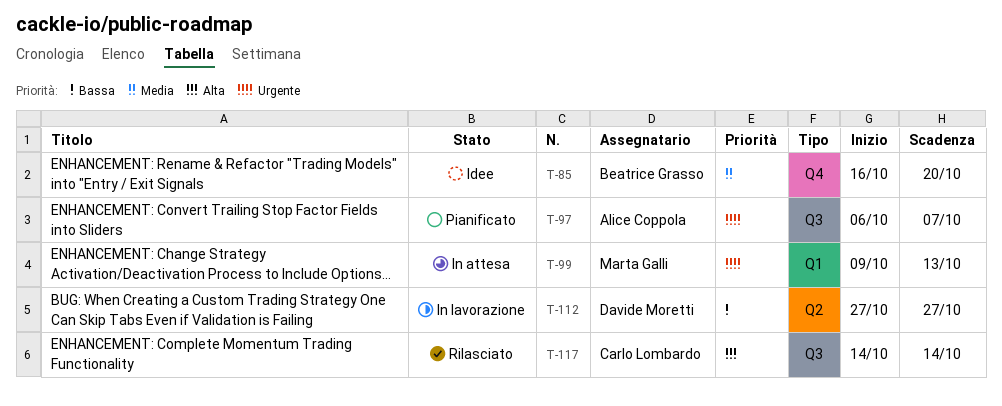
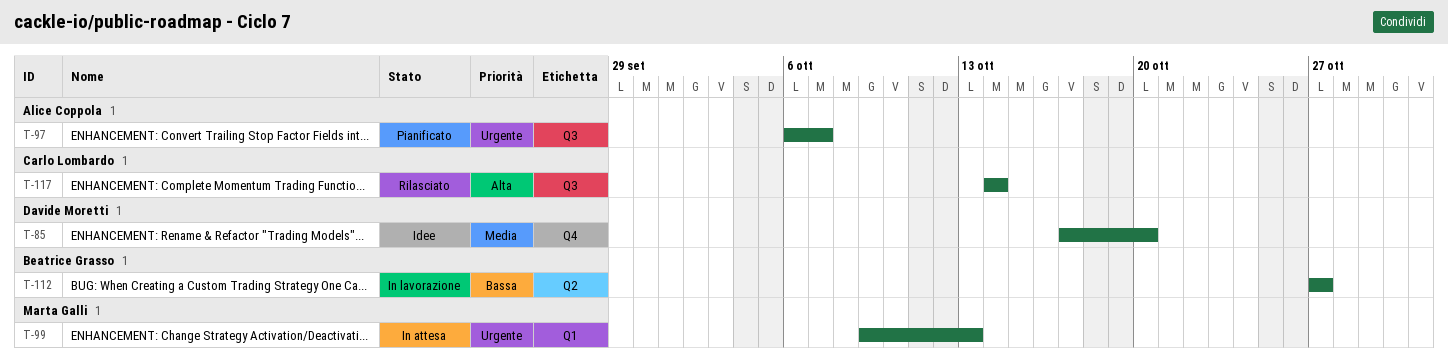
T-85, owner: Beatrice Grasso -> Davide Moretti
T-85, start: Oct 16 -> Oct 17
T-112, owner: Davide Moretti -> Beatrice Grasso

